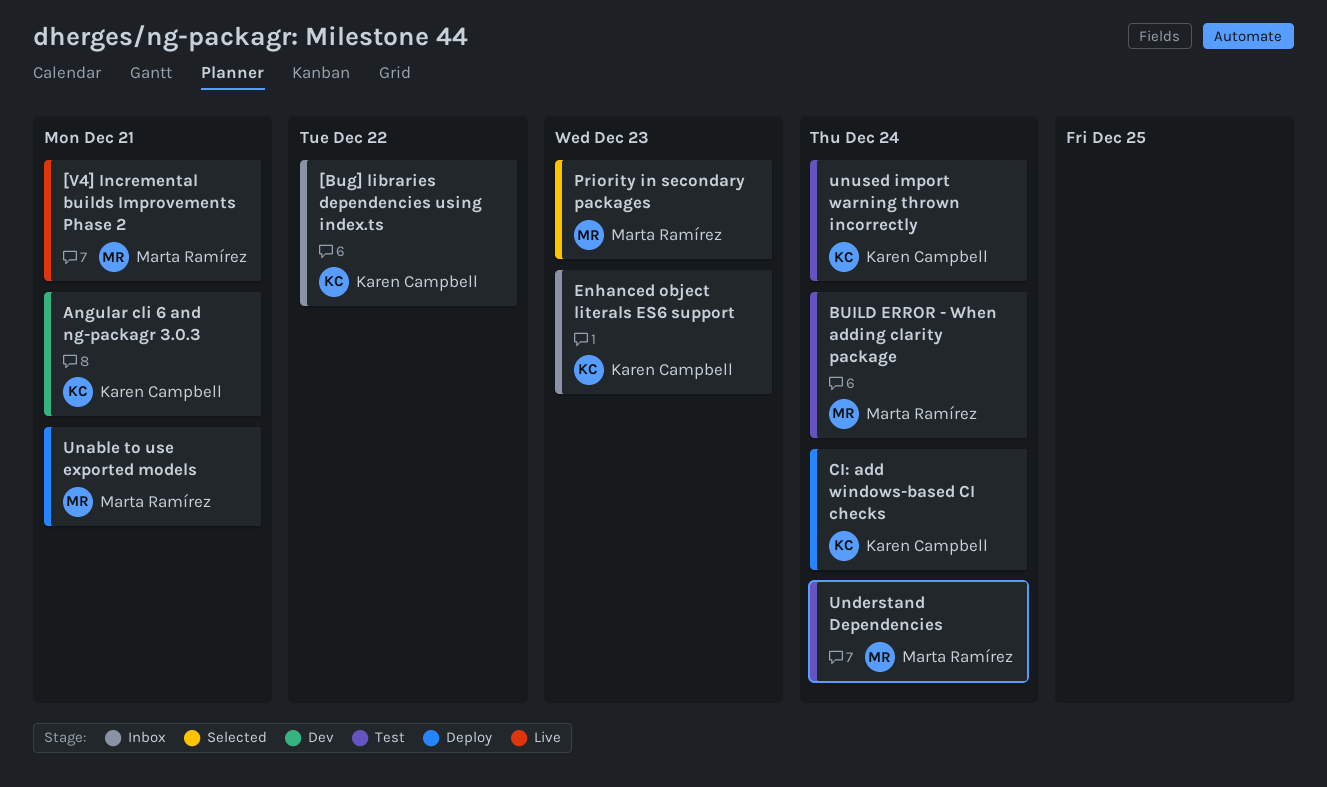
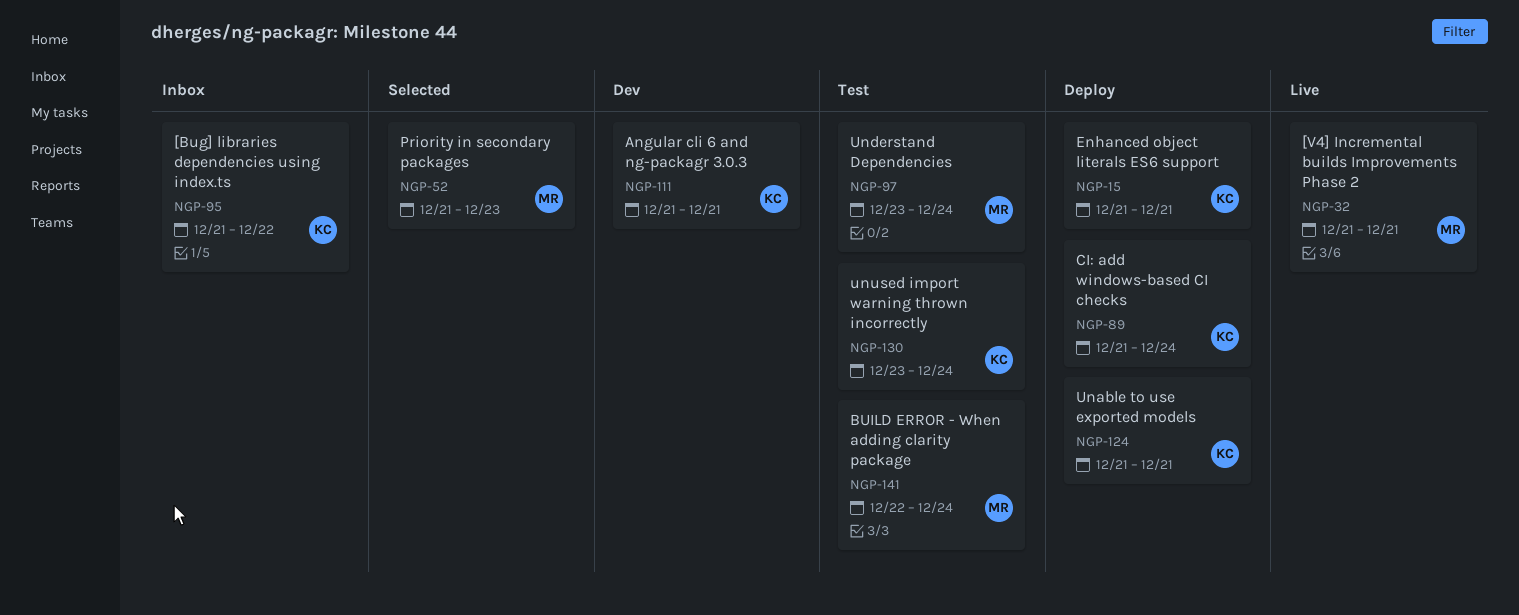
Enhanced object literals ES6 support, status: Inbox -> Deploy
Enhanced object literals ES6 support, due: Dec 23 -> Dec 21
Unable to use exported models, owner: Marta Ramírez -> Karen Campbell

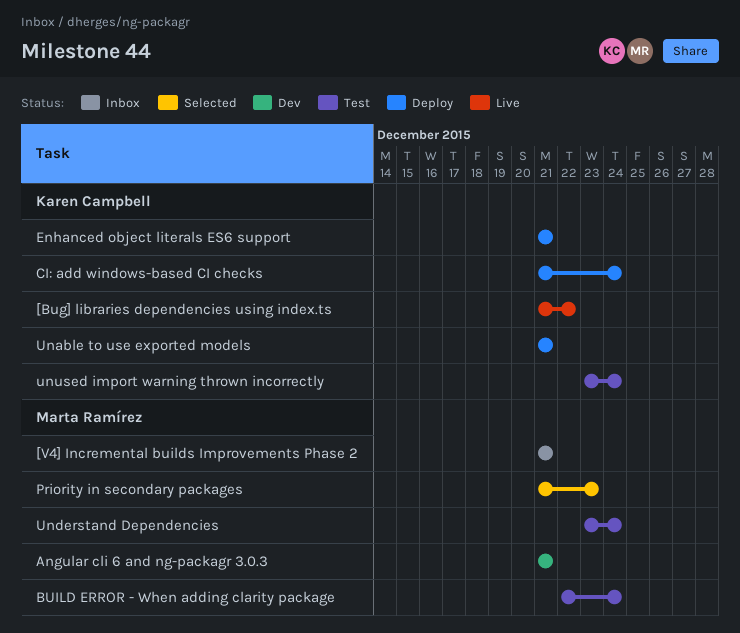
[Bug] libraries dependencies using index.ts, status: Inbox -> Live
[V4] Incremental builds Improvements Phase 2, status: Live -> Inbox
Angular cli 6 and ng-packagr 3.0.3, owner: Karen Campbell -> Marta Ramírez

